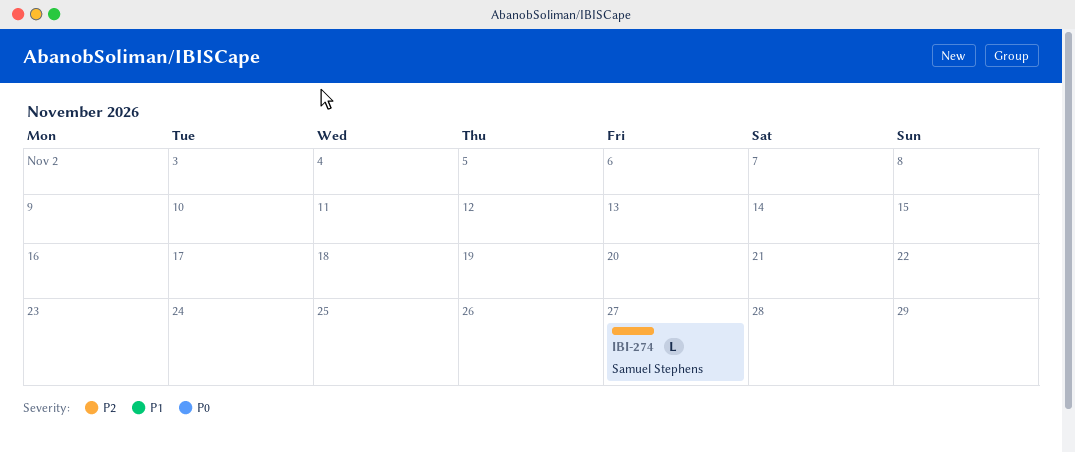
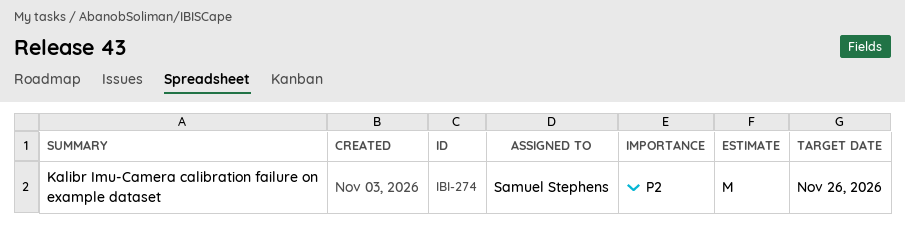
IBI-274, estimate: L -> M
IBI-274, due: Nov 27 -> Nov 26

